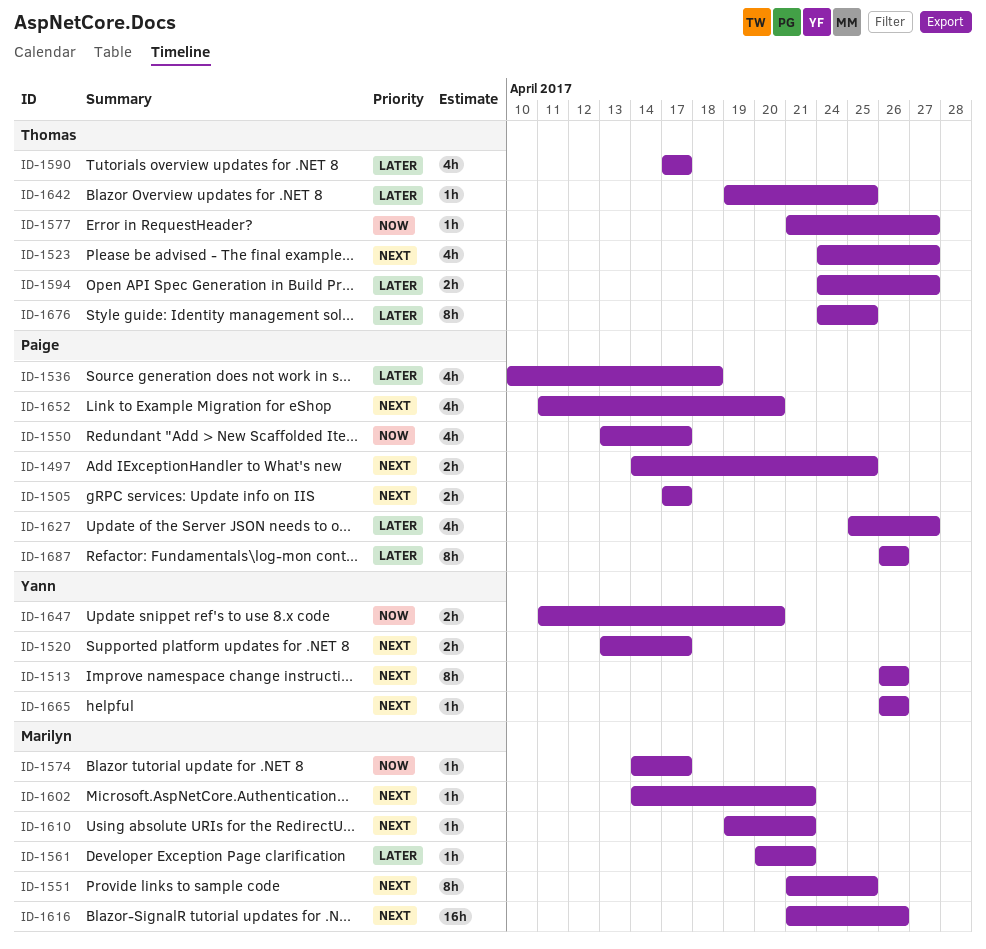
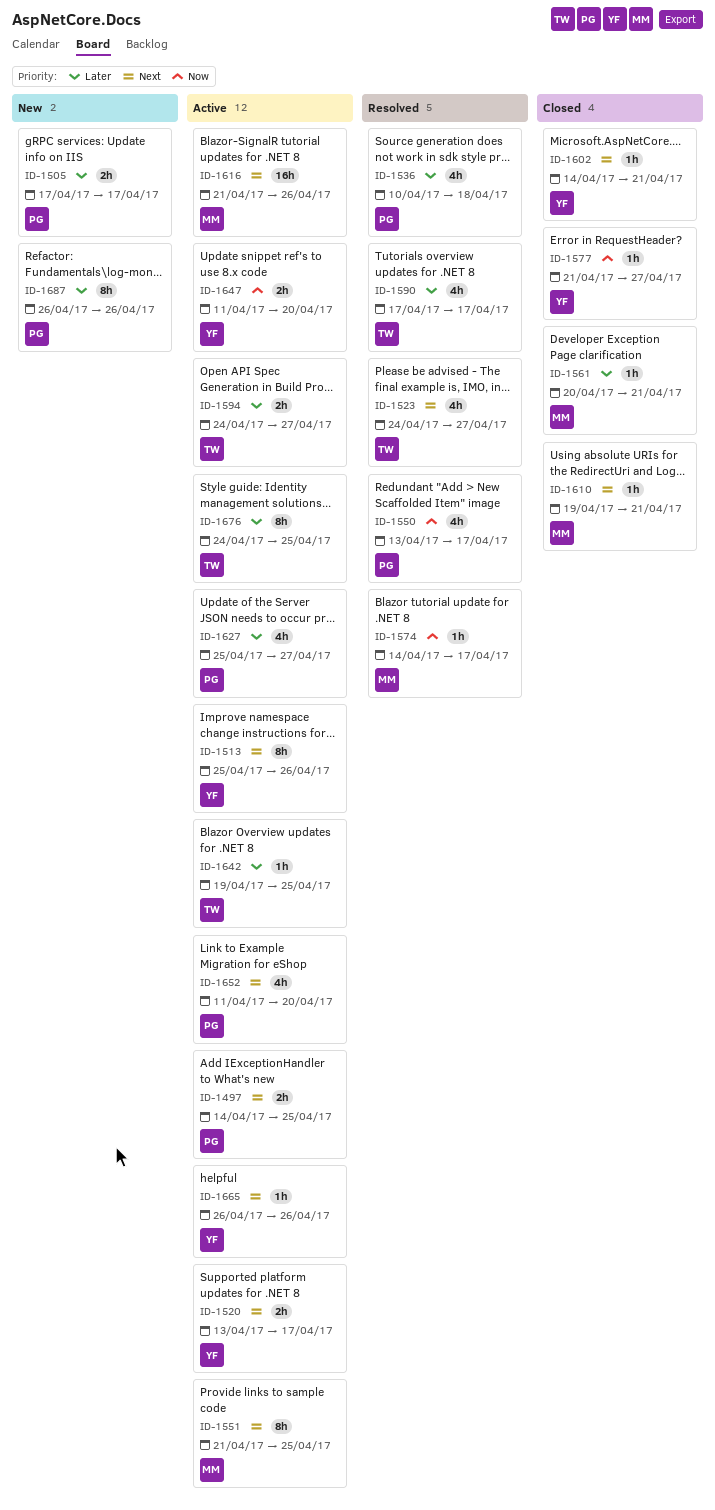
ID-1505, priority: Next -> Later
ID-1513, start: Apr 26 -> Apr 25
ID-1577, owner: Thomas -> Yann
ID-1602, owner: Marilyn -> Yann

